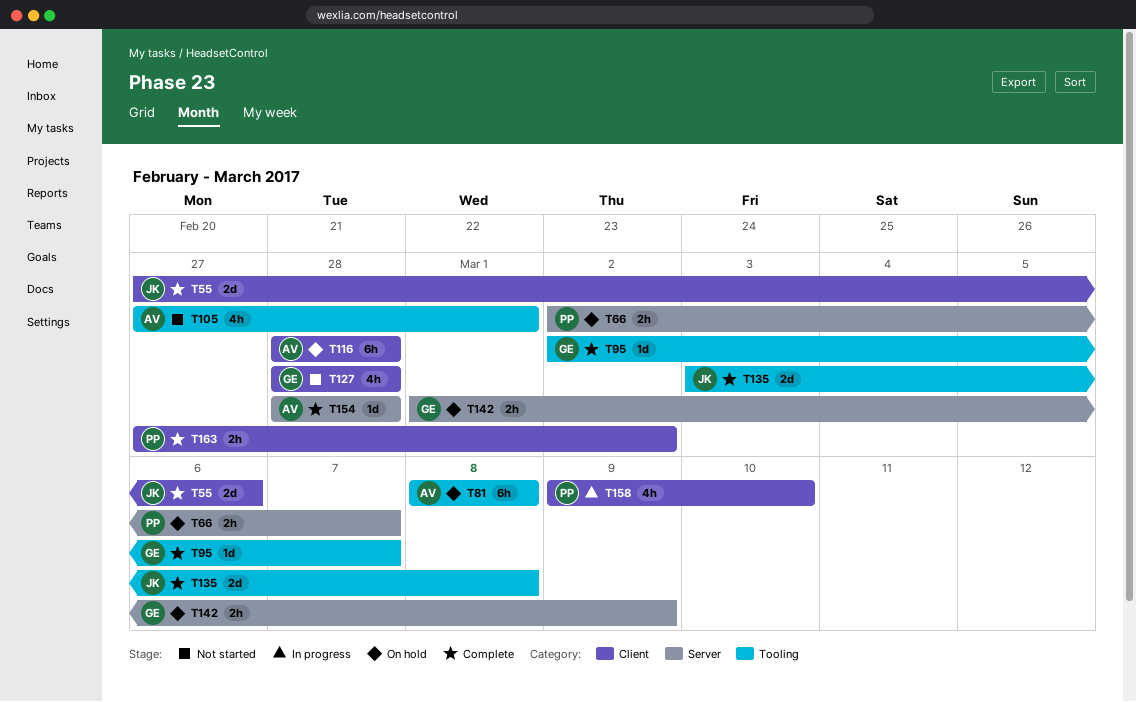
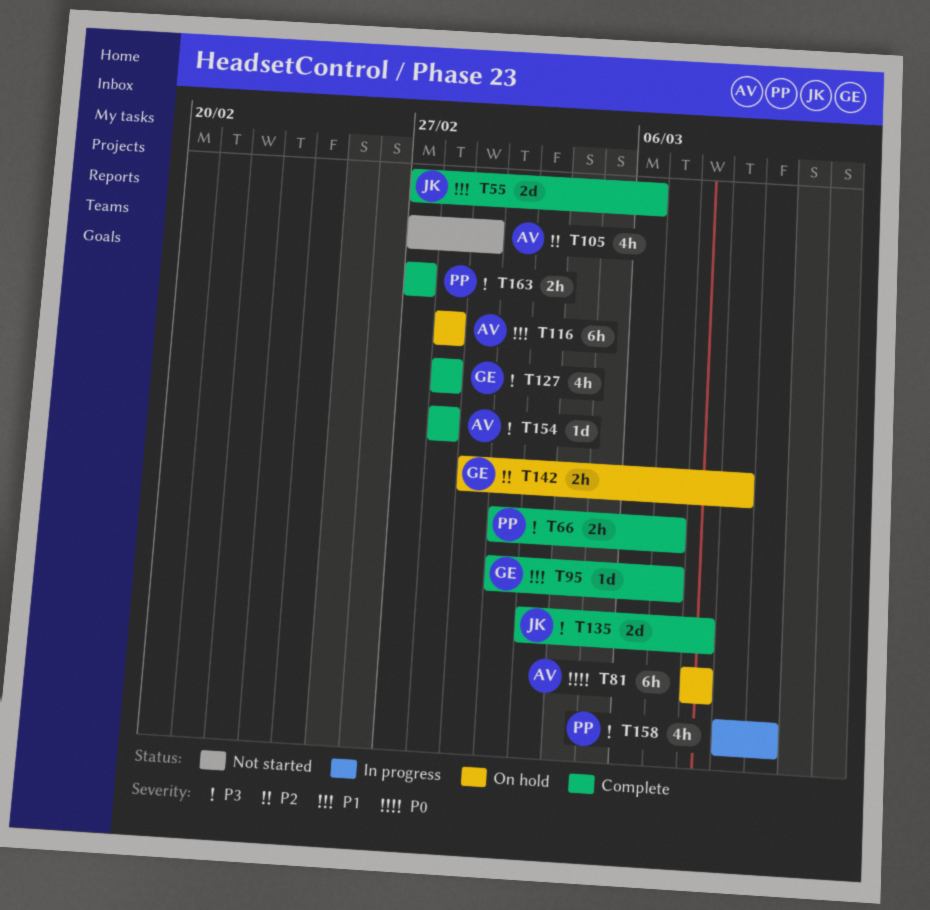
T66, status: On hold -> Complete
T127, status: Not started -> Complete
T163, due: Mar 2 -> Feb 27

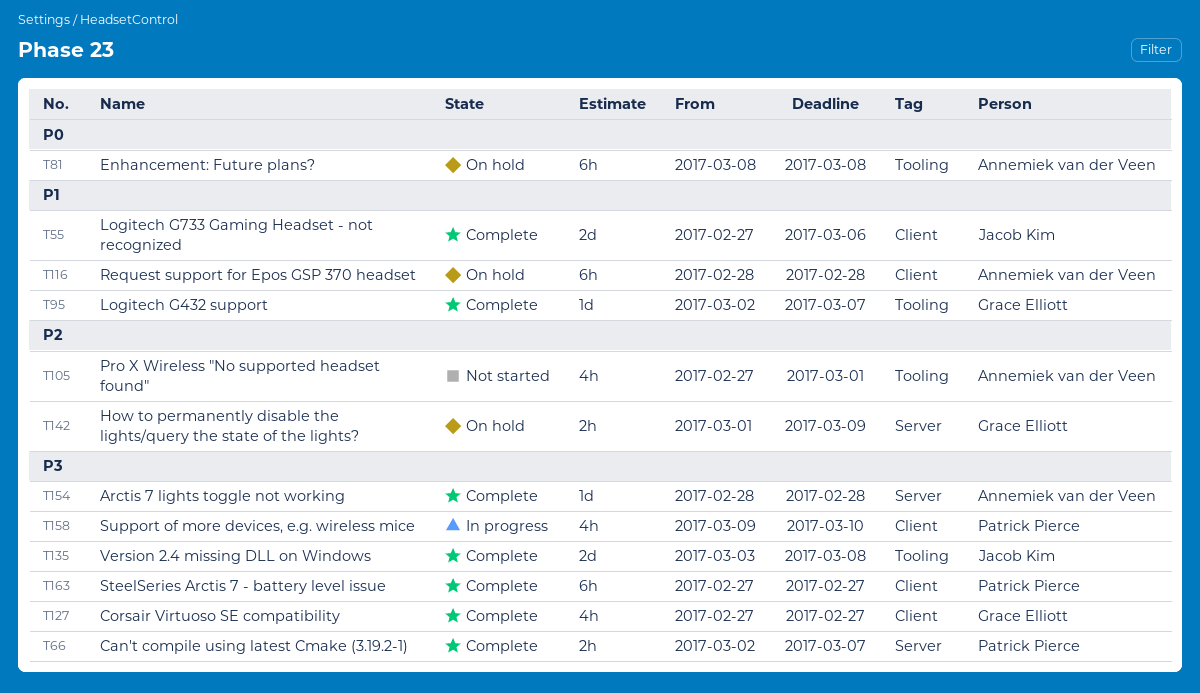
T127, start: Feb 28 -> Feb 27
T127, due: Feb 28 -> Feb 27
T163, estimate: 2h -> 6h

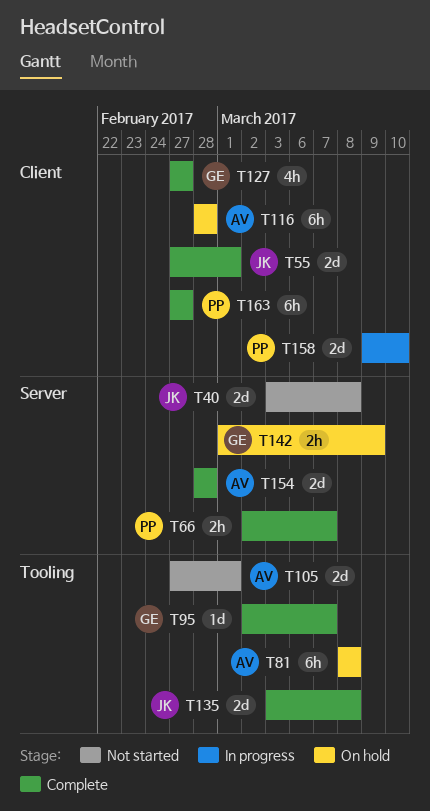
T40: none -> present
T55, due: Mar 6 -> Mar 1
T105, estimate: 4h -> 2d
T154, estimate: 1d -> 2d
T158, estimate: 4h -> 2d

